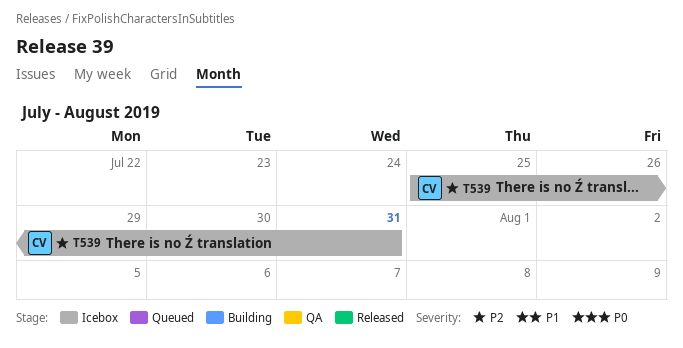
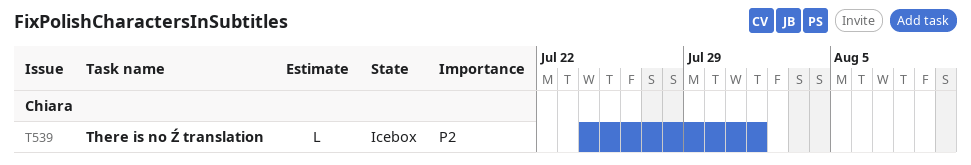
T539, start: Jul 25 -> Jul 24
T539, due: Jul 31 -> Aug 1

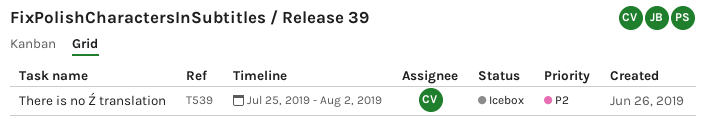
T539, start: Jul 24 -> Jul 25
T539, due: Aug 1 -> Aug 2

